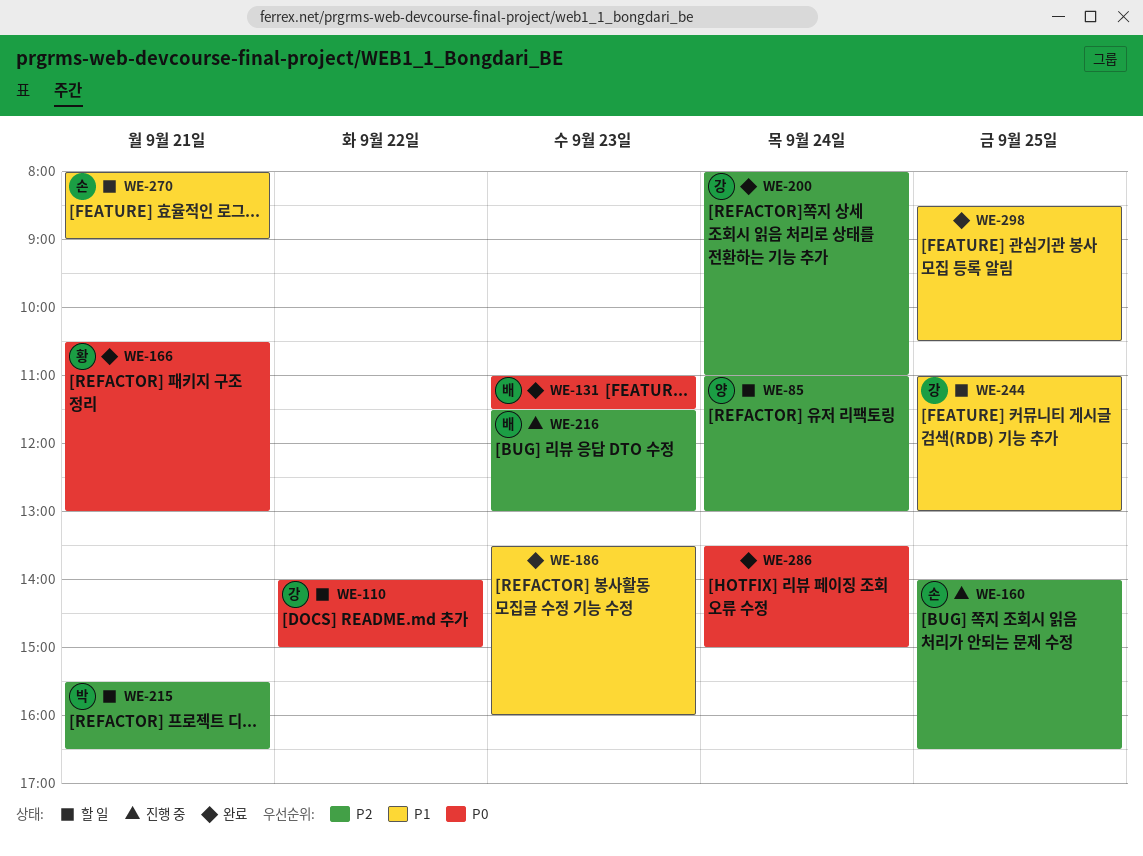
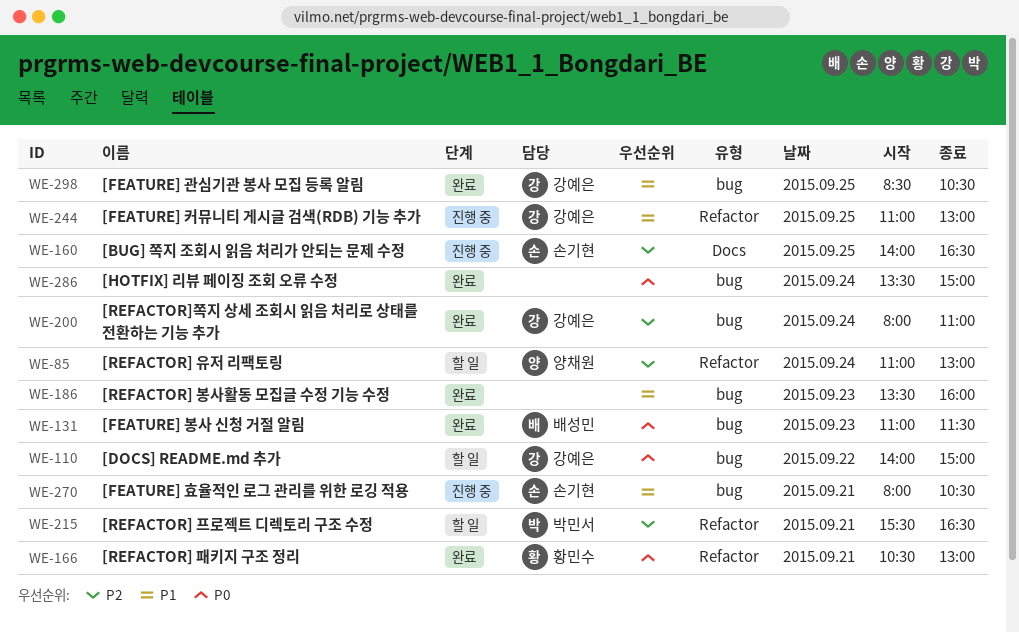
WE-216: present -> none
WE-244, status: 할 일 -> 진행 중
WE-270, status: 할 일 -> 진행 중
WE-270, ends: 09:00 -> 10:30
WE-298, owner: none -> 강예은

